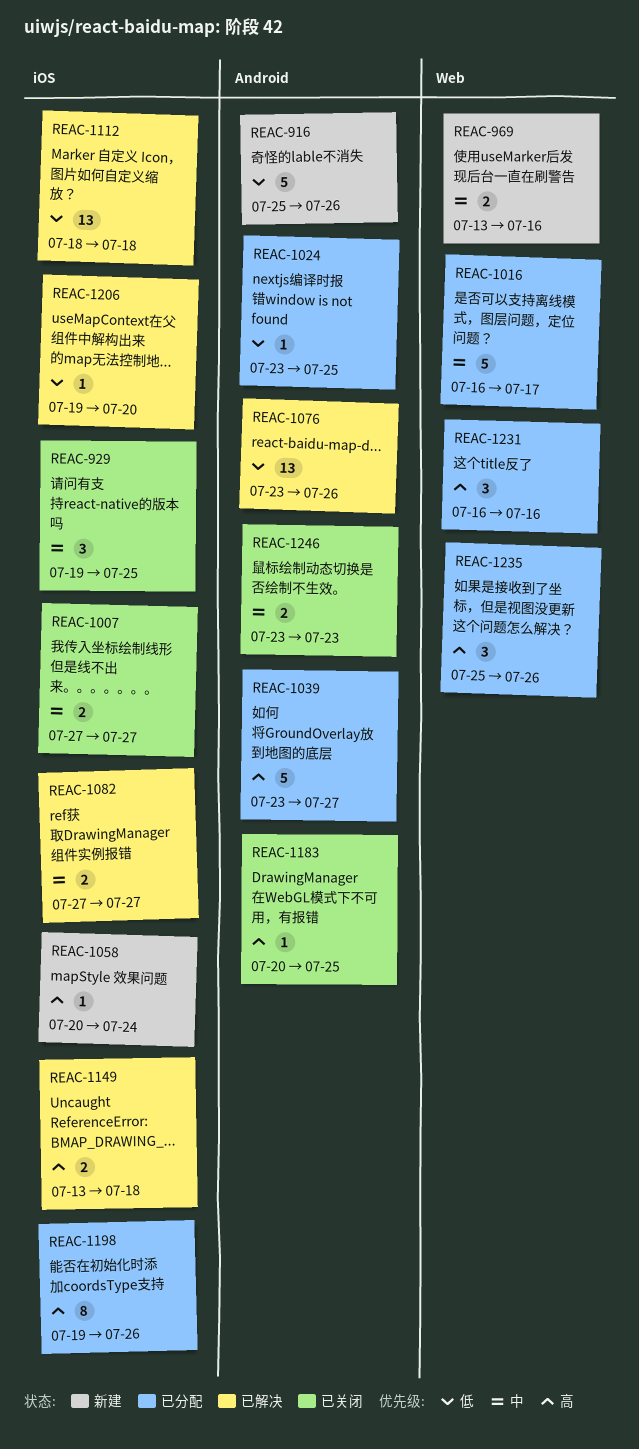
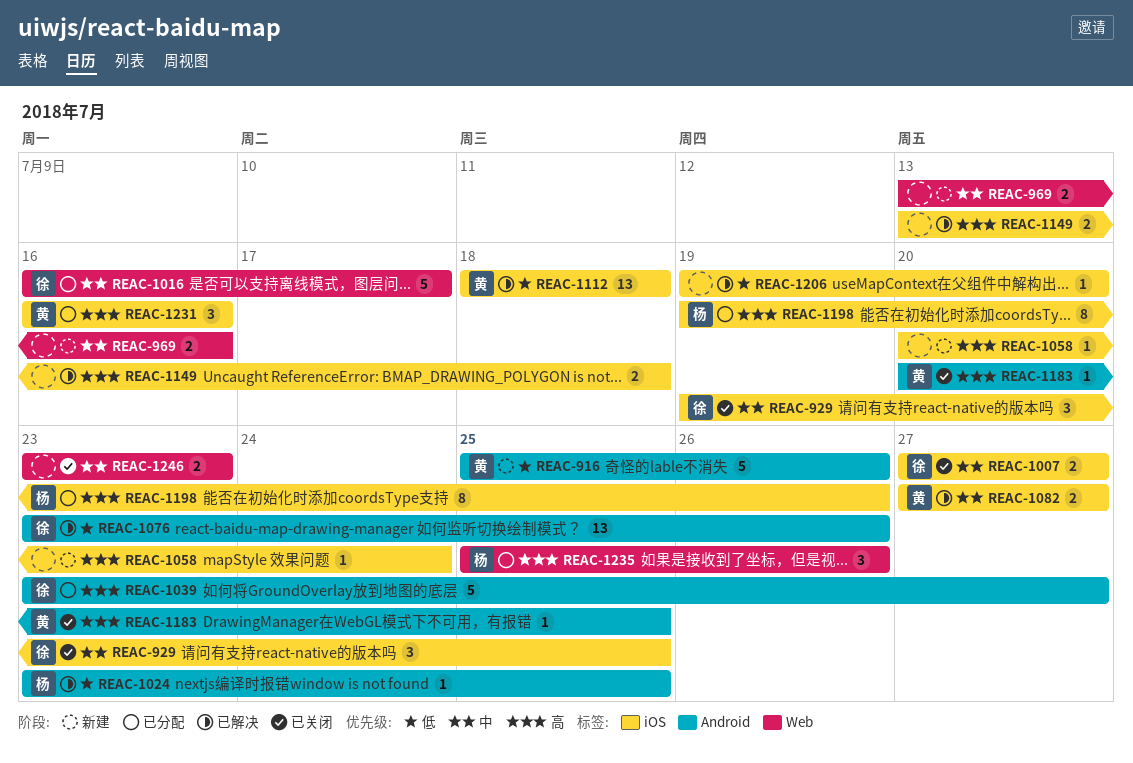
REAC-1024, status: 已分配 -> 已解决
REAC-1231, label: Web -> iOS
REAC-1246, label: Android -> Web

